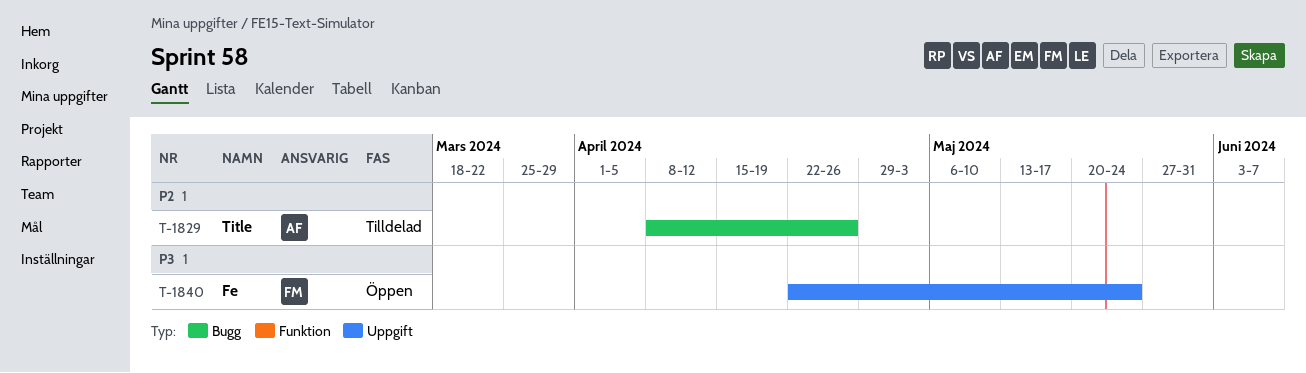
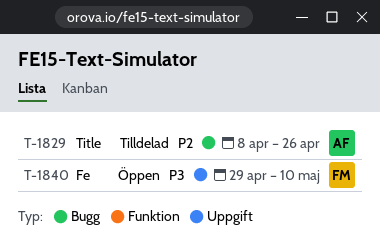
T-1840, start: Apr 22 -> Apr 29
T-1840, due: May 24 -> May 10

